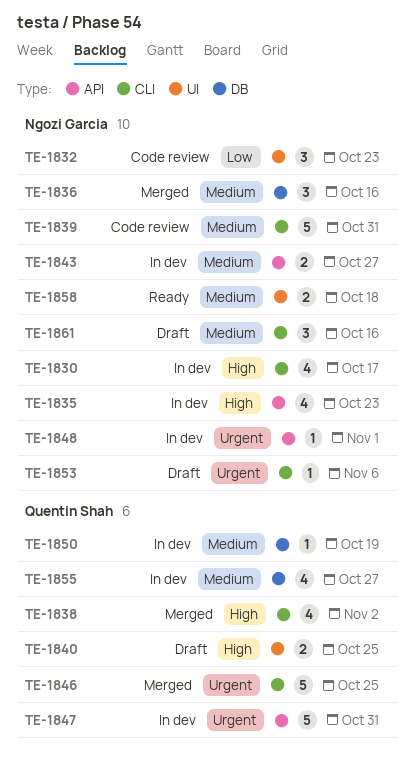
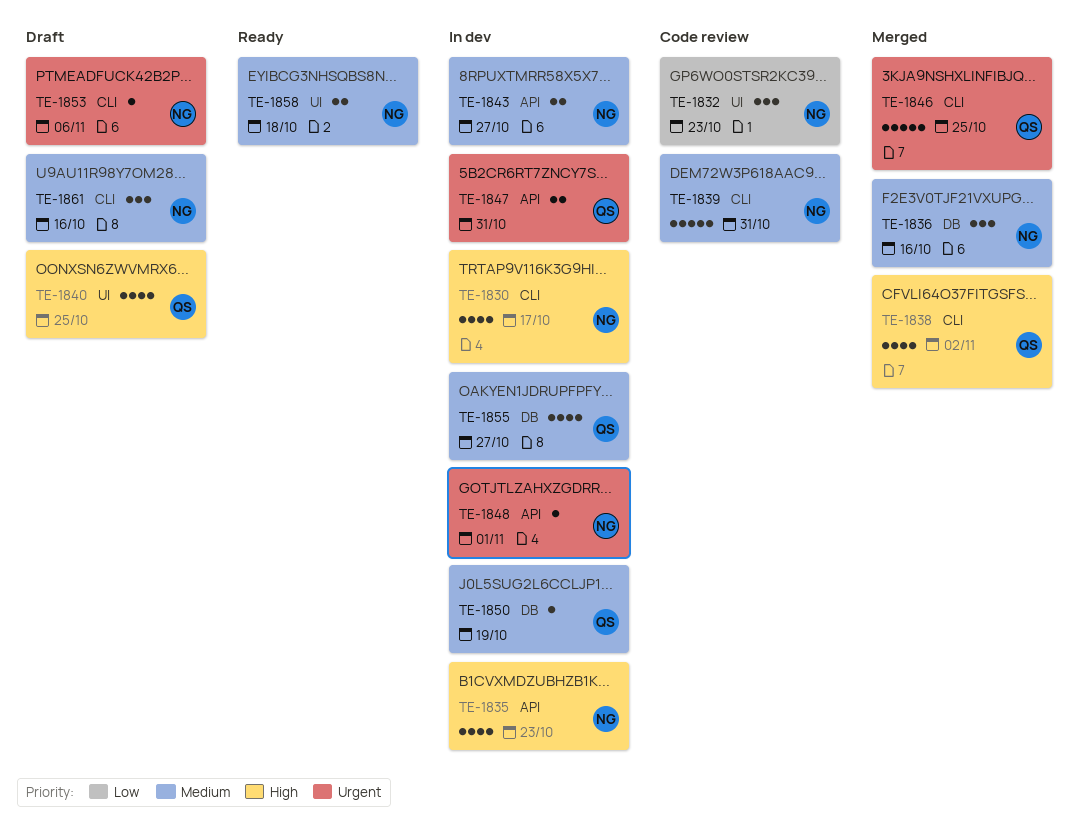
TE-1840, estimate: 2 -> 4
TE-1847, estimate: 5 -> 2

